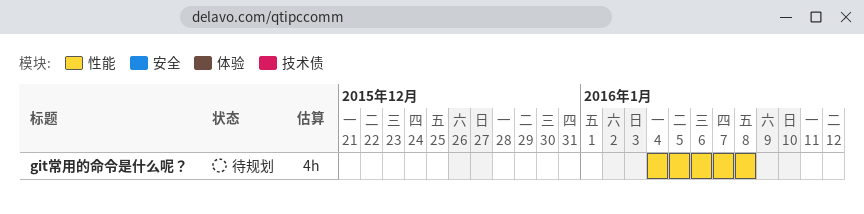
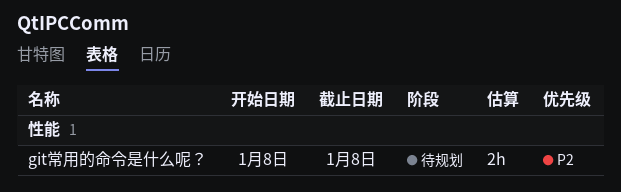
git常用的命令是什么呢？, estimate: 4h -> 2h
git常用的命令是什么呢？, start: Jan 4 -> Jan 8

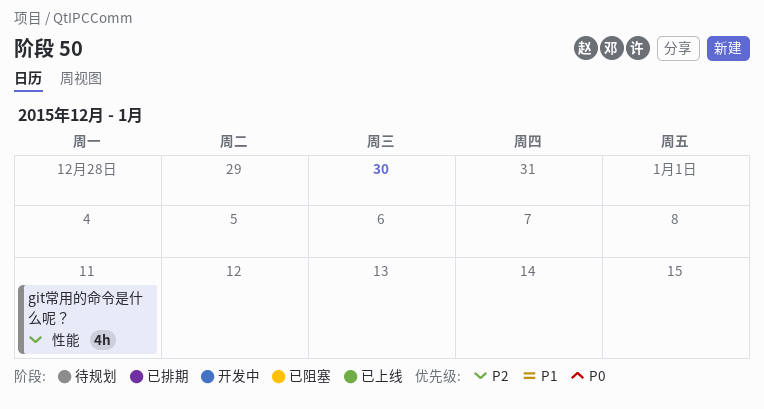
git常用的命令是什么呢？, estimate: 2h -> 4h
git常用的命令是什么呢？, due: Jan 8 -> Jan 11

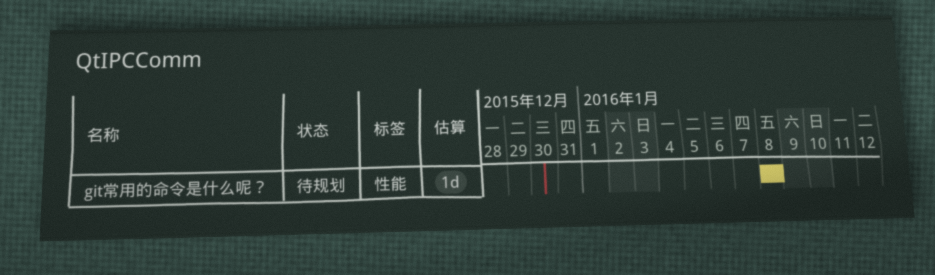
git常用的命令是什么呢？, estimate: 4h -> 1d
git常用的命令是什么呢？, due: Jan 11 -> Jan 8

